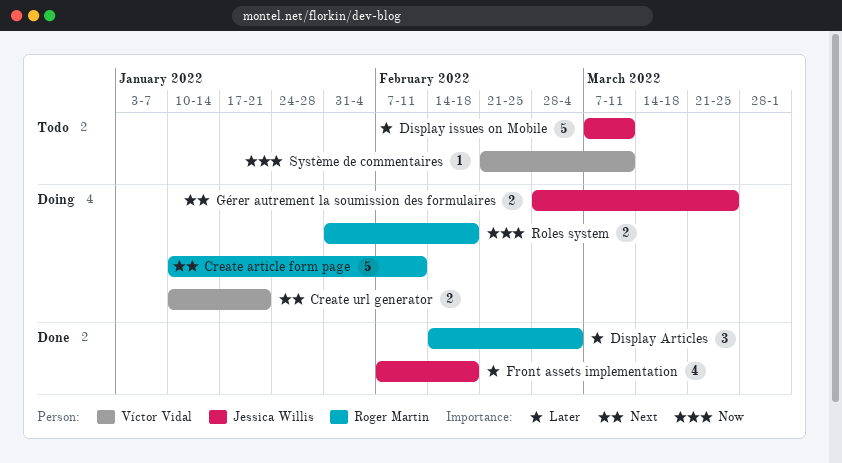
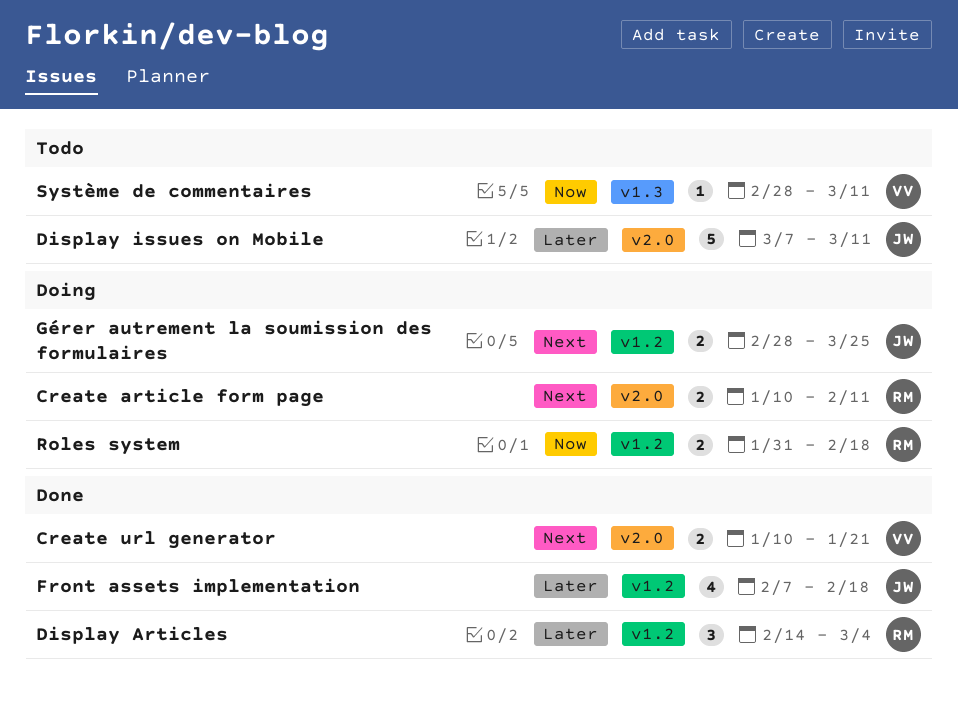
Create article form page, estimate: 5 -> 2
Create url generator, status: Doing -> Done
Système de commentaires, start: Feb 21 -> Feb 28

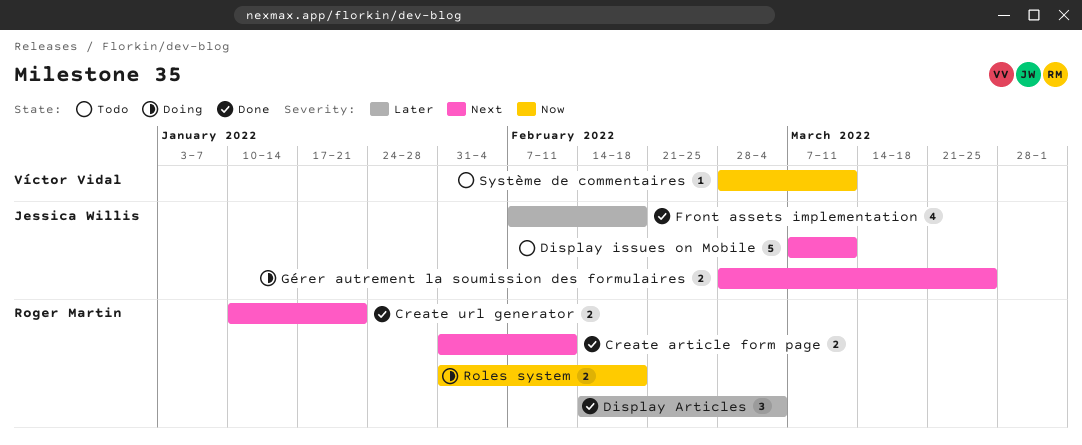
Create article form page, status: Doing -> Done
Create article form page, start: Jan 10 -> Jan 31
Create url generator, owner: Víctor Vidal -> Roger Martin
Display issues on Mobile, priority: Later -> Next

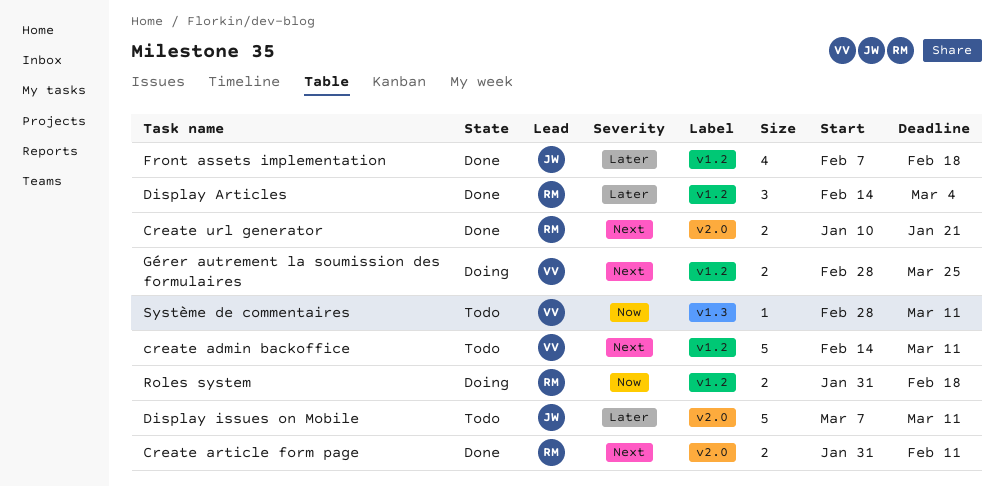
create admin backoffice: none -> present
Display issues on Mobile, priority: Next -> Later
Gérer autrement la soumission des formulaires, owner: Jessica Willis -> Víctor Vidal

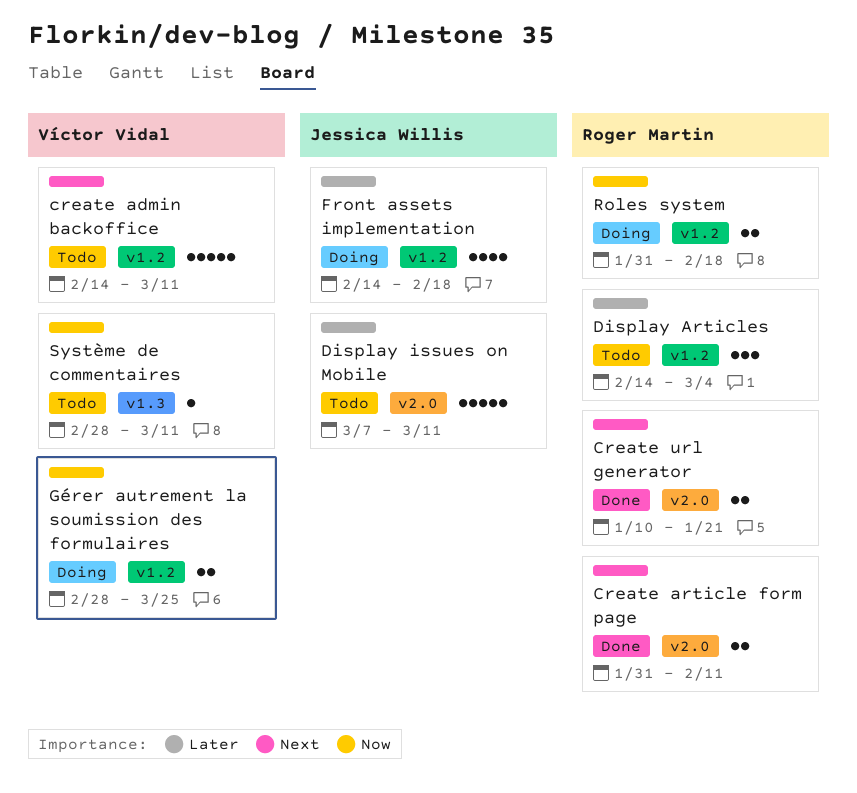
Display Articles, status: Done -> Todo
Front assets implementation, status: Done -> Doing
Front assets implementation, start: Feb 7 -> Feb 14
Gérer autrement la soumission des formulaires, priority: Next -> Now

